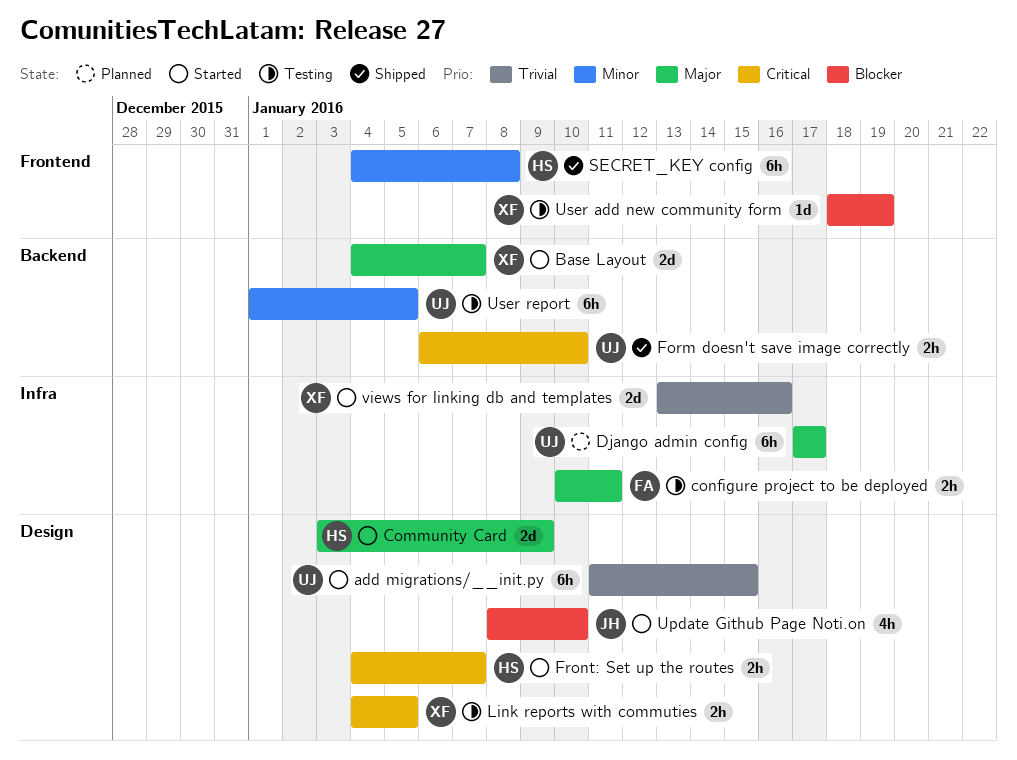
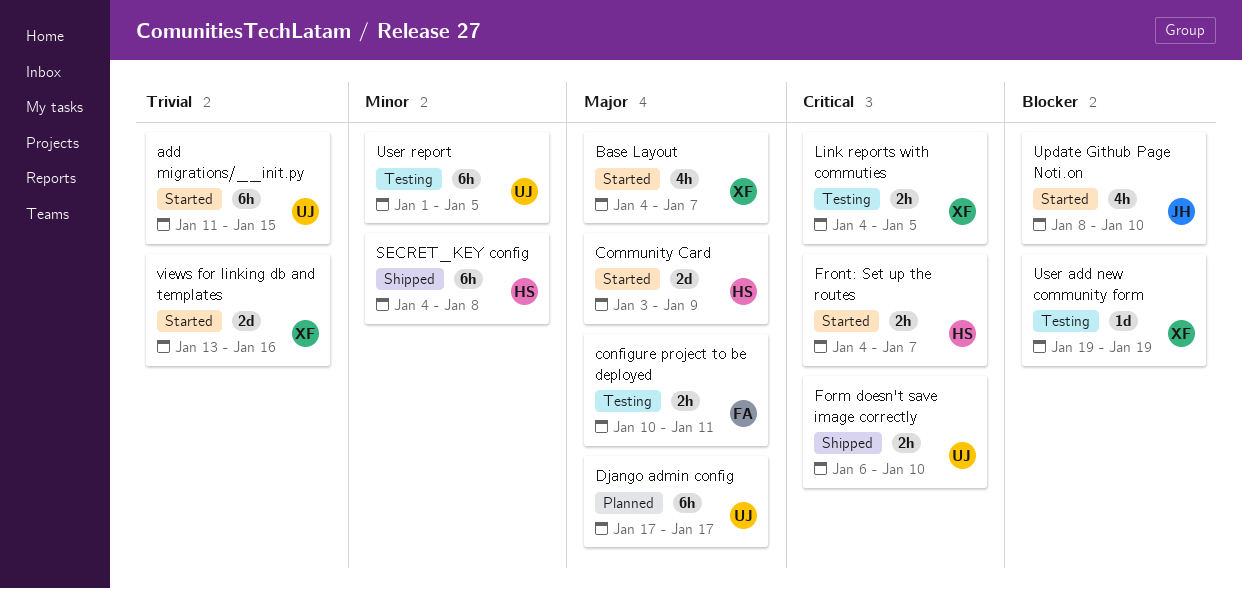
Base Layout, estimate: 2d -> 4h
User add new community form, start: Jan 18 -> Jan 19

